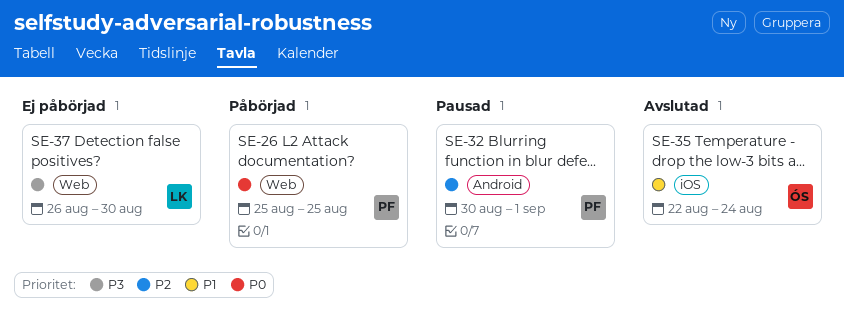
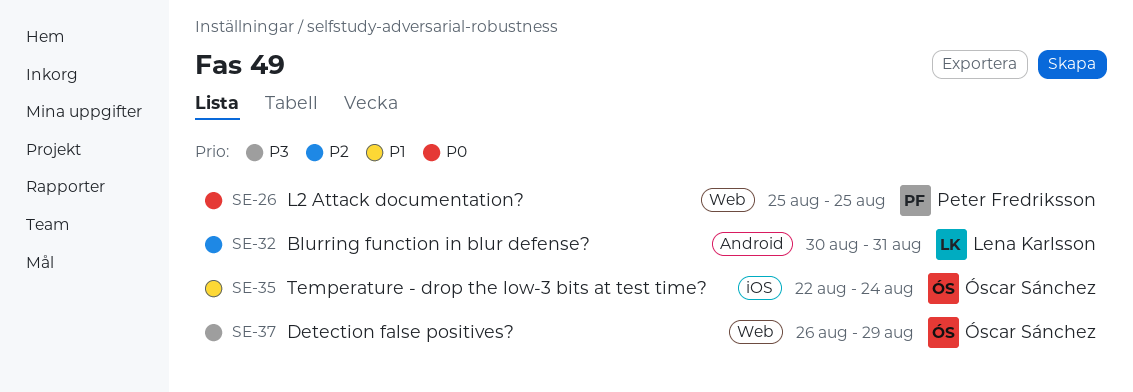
SE-32, owner: Peter Fredriksson -> Lena Karlsson
SE-32, due: Sep 1 -> Aug 31
SE-37, owner: Lena Karlsson -> Óscar Sánchez
SE-37, due: Aug 30 -> Aug 29

